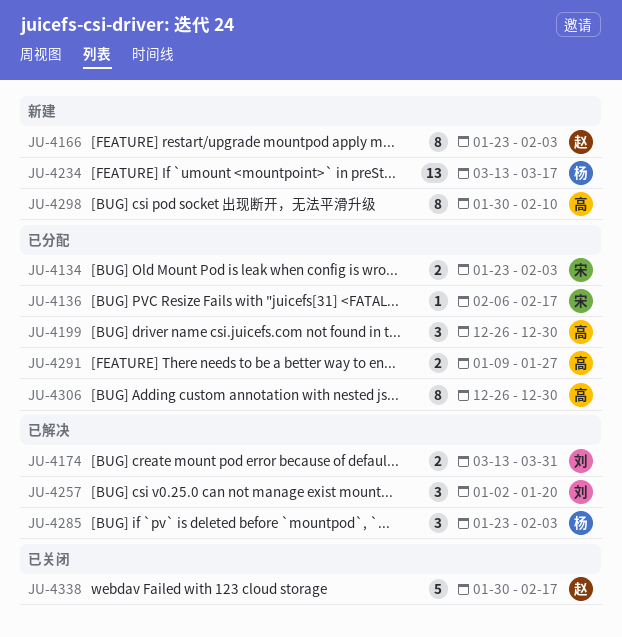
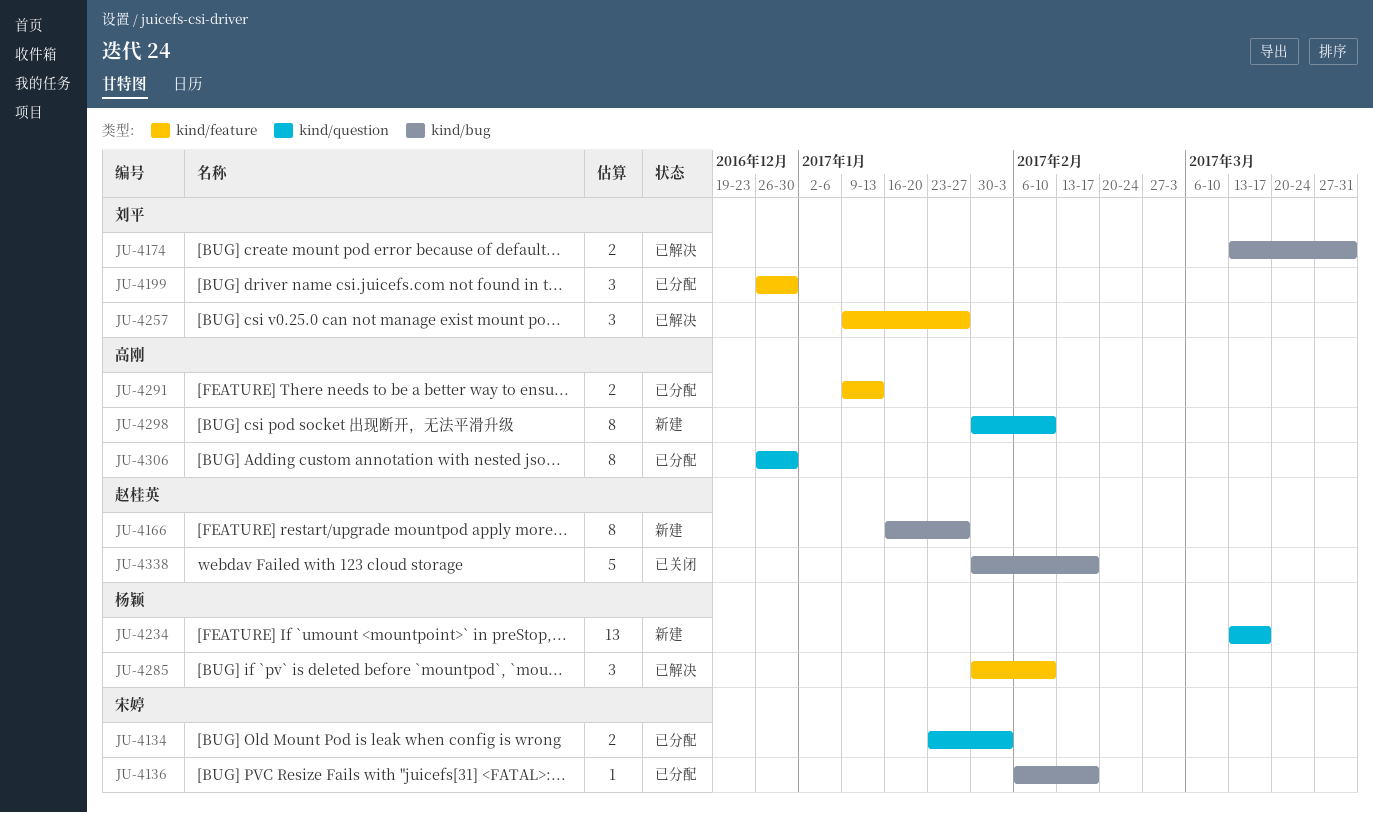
JU-4166, start: Jan 23 -> Jan 16
JU-4166, due: Feb 3 -> Jan 27
JU-4199, owner: 高刚 -> 刘平
JU-4257, start: Jan 2 -> Jan 9
JU-4257, due: Jan 20 -> Jan 27
JU-4285, start: Jan 23 -> Jan 30
JU-4285, due: Feb 3 -> Feb 10
JU-4291, due: Jan 27 -> Jan 13

